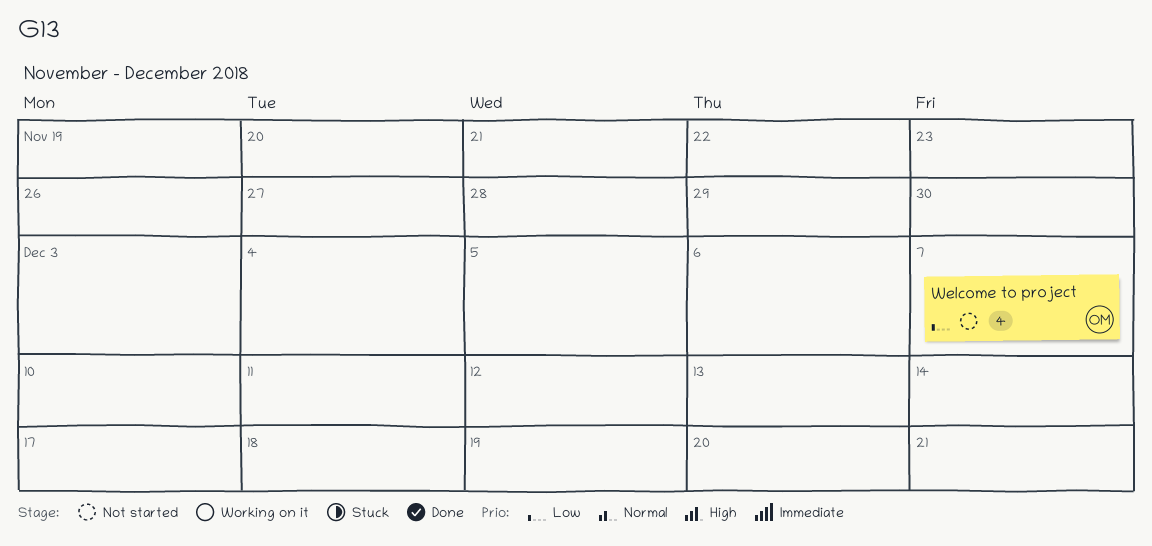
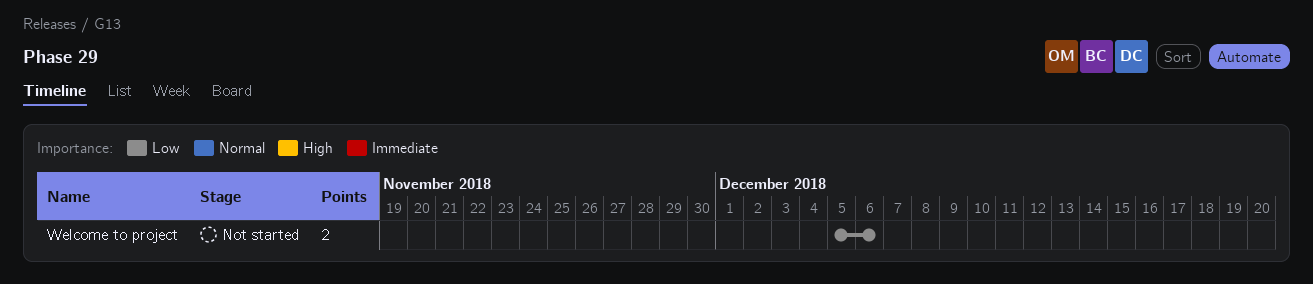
Welcome to project, estimate: 4 -> 2
Welcome to project, due: Dec 7 -> Dec 6

